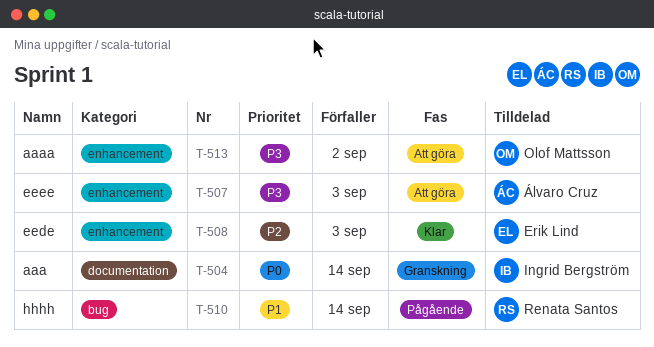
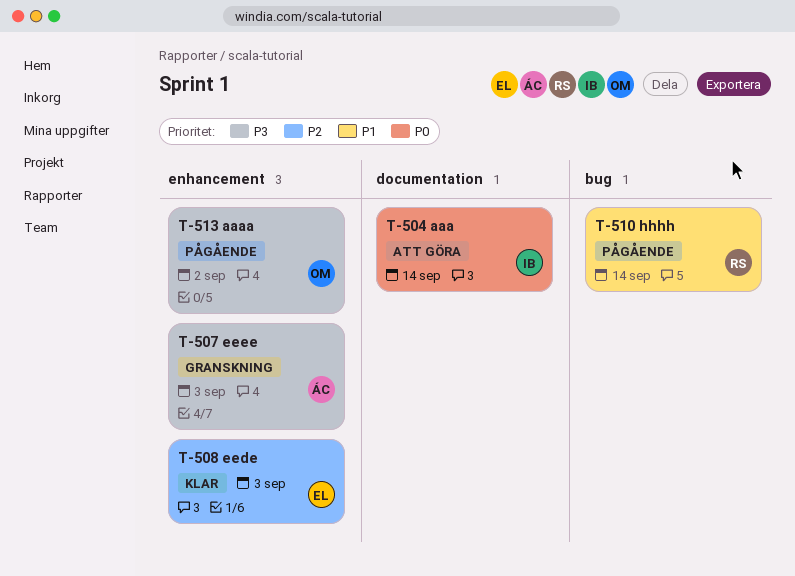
T-504, status: Granskning -> Att göra
T-507, status: Att göra -> Granskning
T-513, status: Att göra -> Pågående

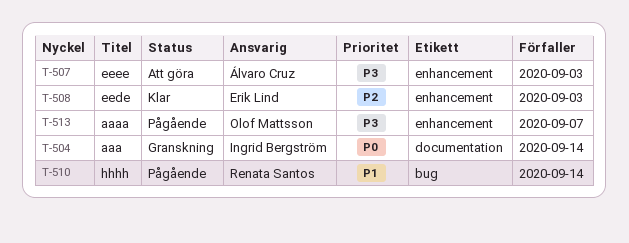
T-504, status: Att göra -> Granskning
T-507, status: Granskning -> Att göra
T-513, due: Sep 2 -> Sep 7

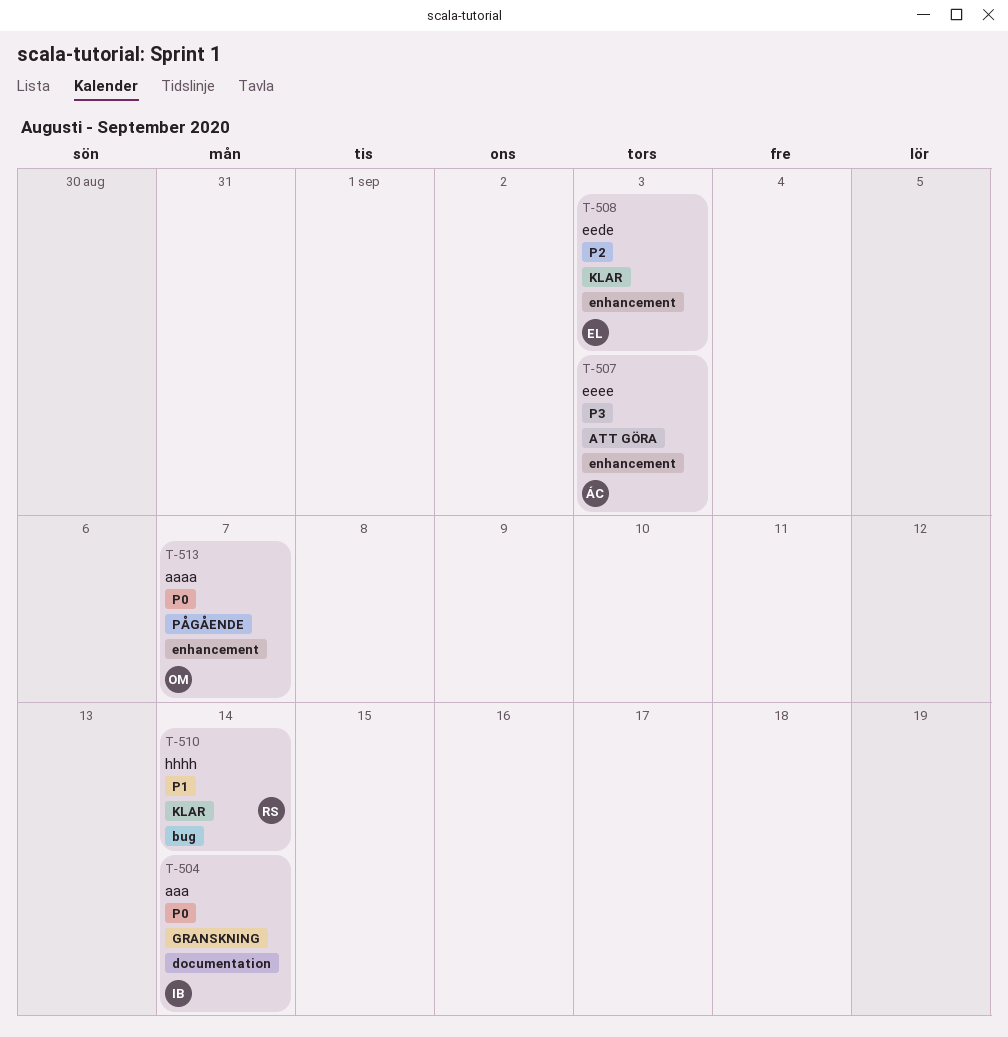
T-510, status: Pågående -> Klar
T-513, priority: P3 -> P0

